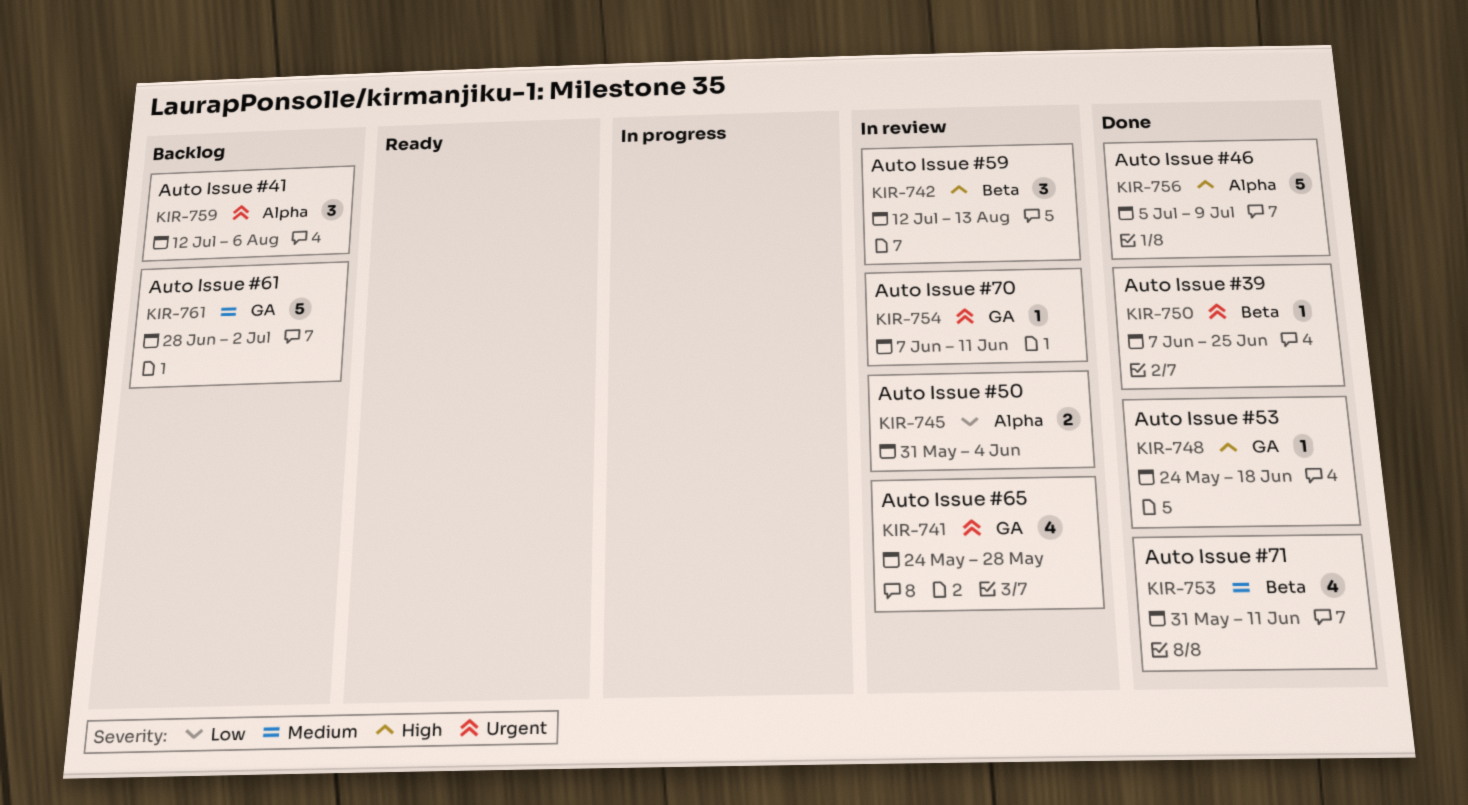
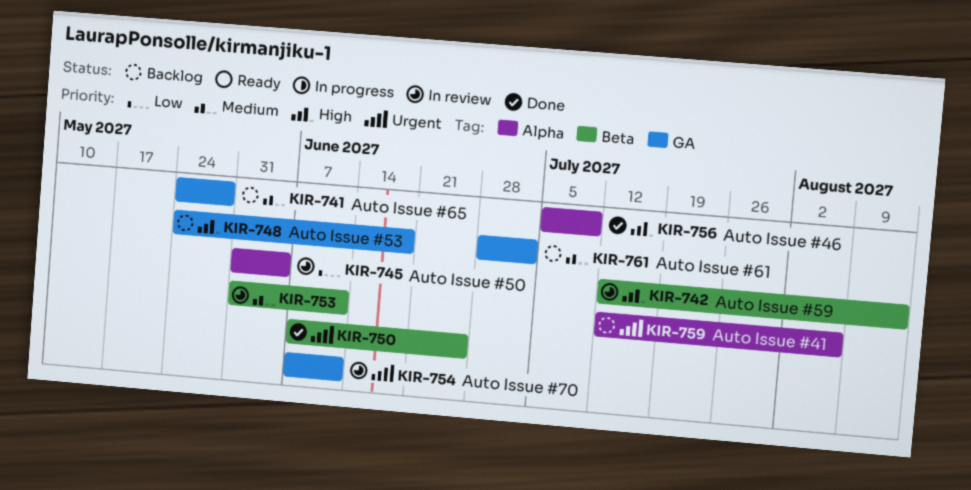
KIR-741, status: In review -> Backlog
KIR-741, priority: Urgent -> Medium
KIR-748, status: Done -> Backlog
KIR-753, status: Done -> In review

